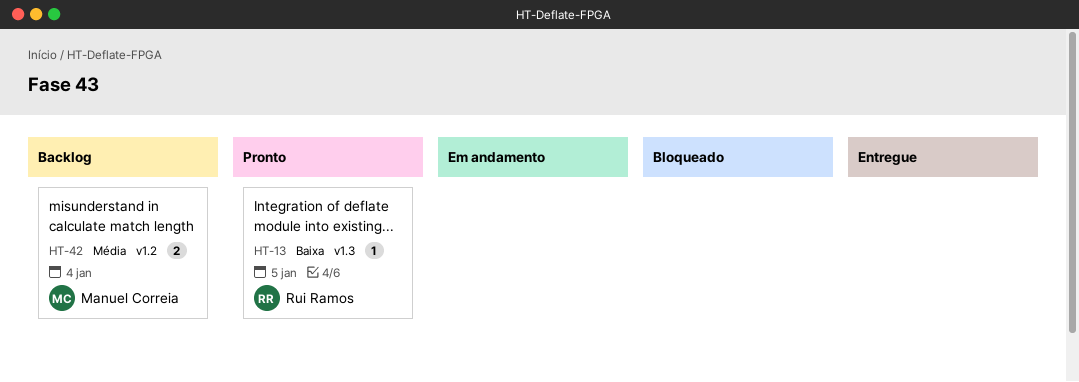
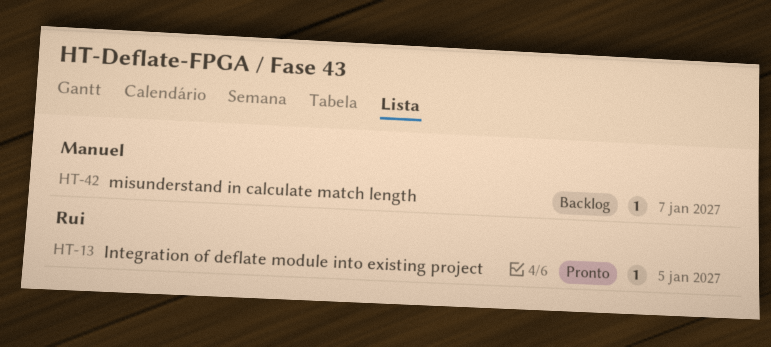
HT-42, estimate: 2 -> 1
HT-42, due: Jan 4 -> Jan 7

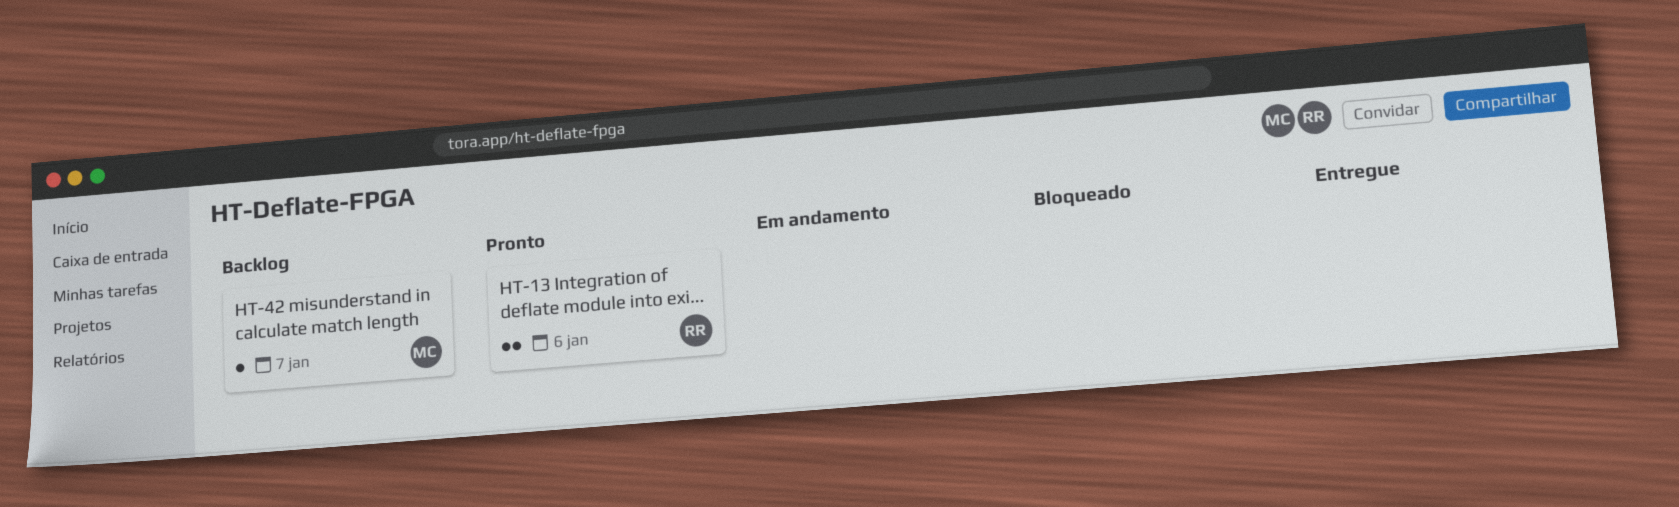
HT-13, estimate: 1 -> 2
HT-13, due: Jan 5 -> Jan 6

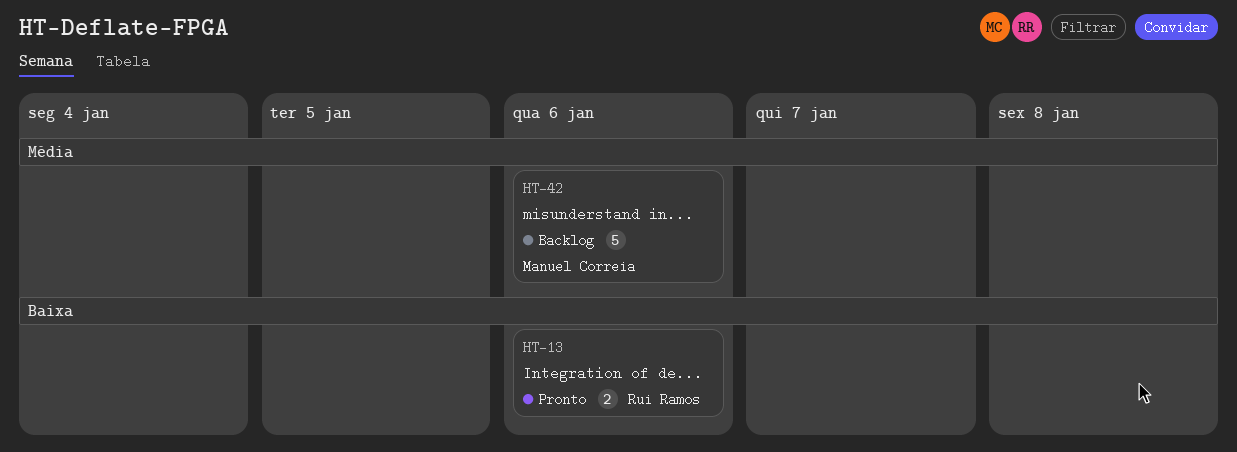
HT-42, estimate: 1 -> 5
HT-42, due: Jan 7 -> Jan 6

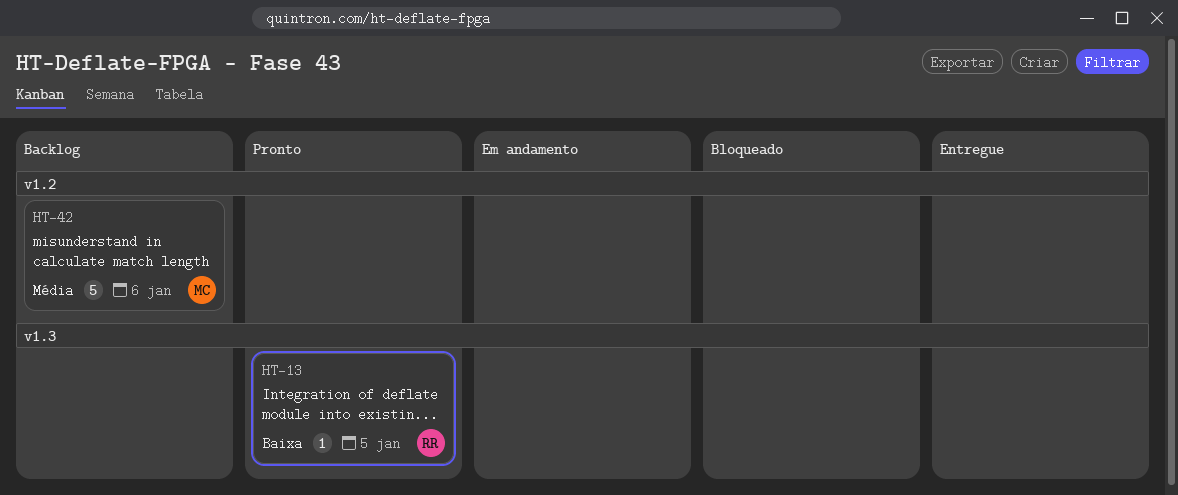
HT-13, estimate: 2 -> 1
HT-13, due: Jan 6 -> Jan 5

